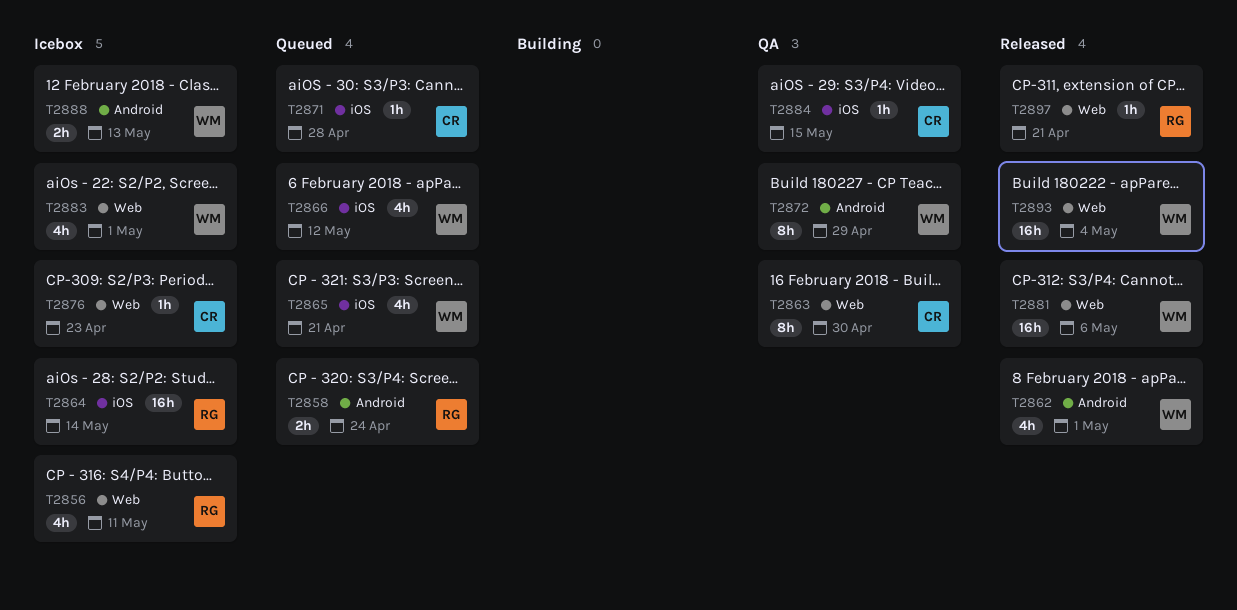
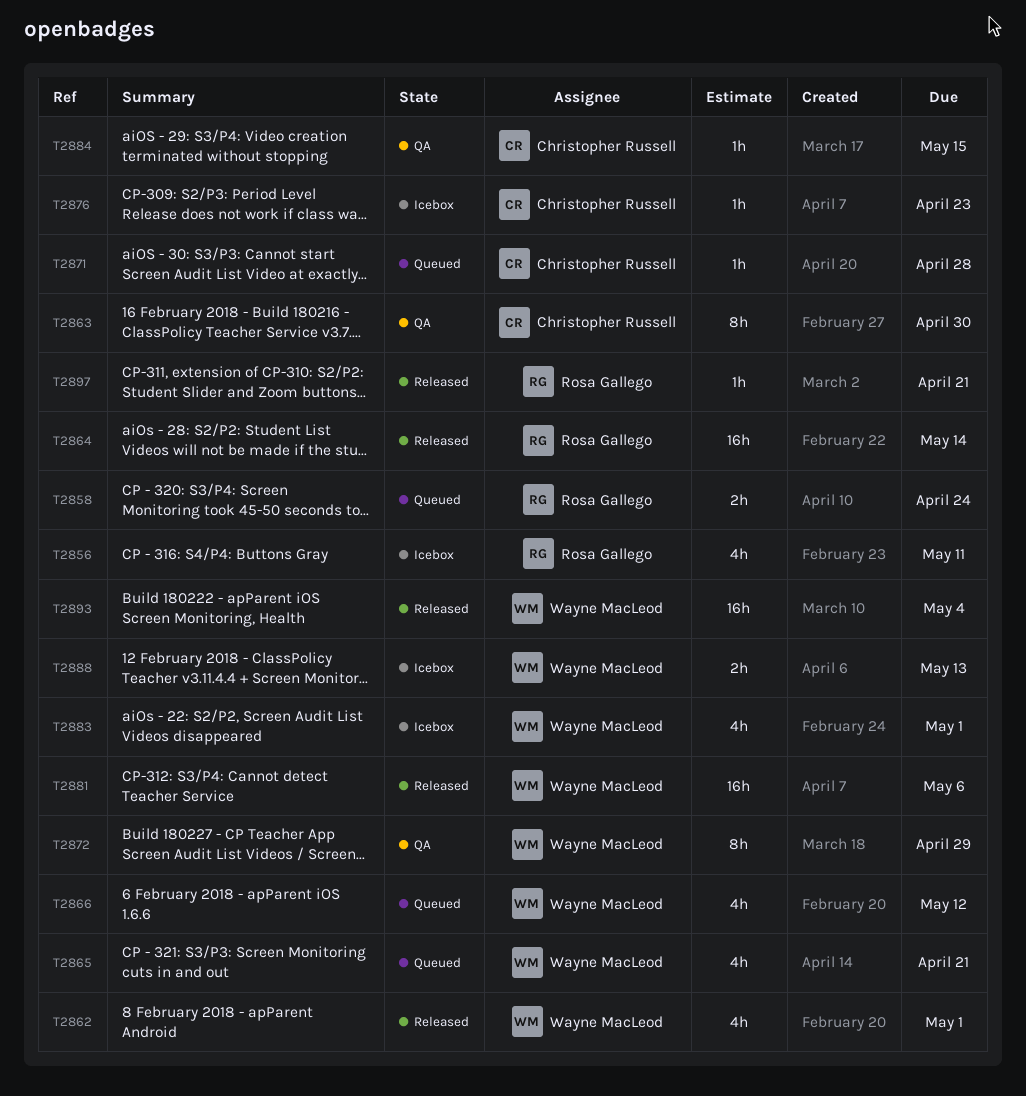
T2864, status: Icebox -> Released

